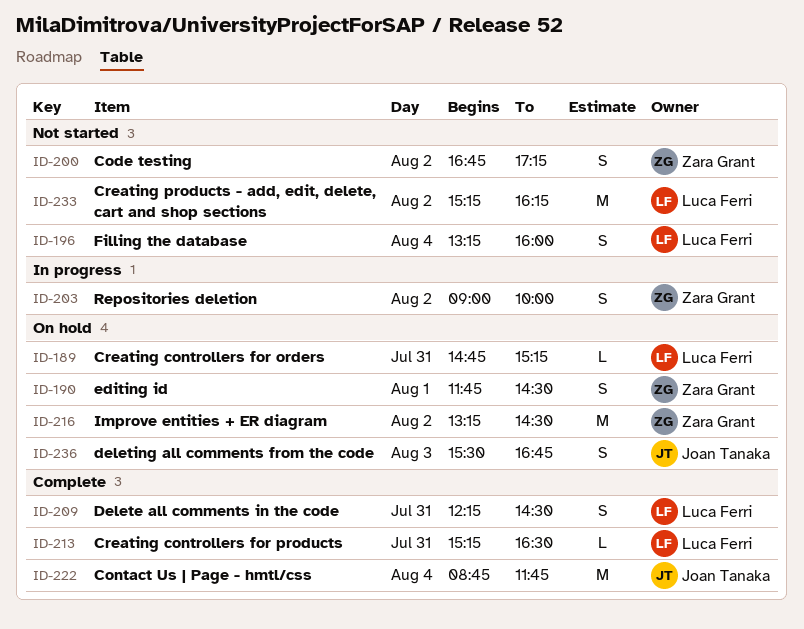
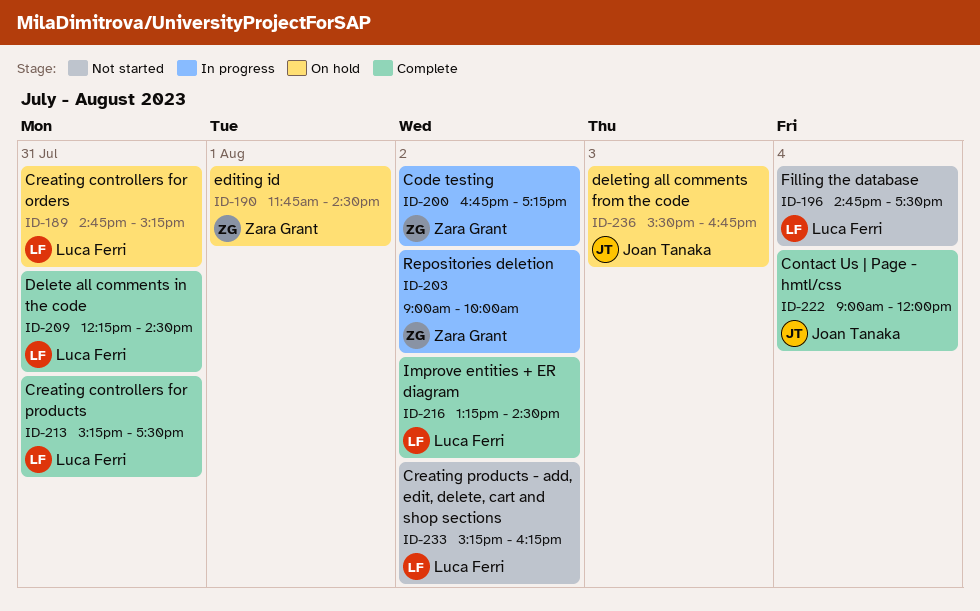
ID-196, begins: 13:15 -> 14:45
ID-196, ends: 16:00 -> 17:30
ID-200, status: Not started -> In progress
ID-213, ends: 16:30 -> 17:30
ID-216, status: On hold -> Complete
ID-216, owner: Zara Grant -> Luca Ferri
ID-222, begins: 08:45 -> 09:00
ID-222, ends: 11:45 -> 12:00

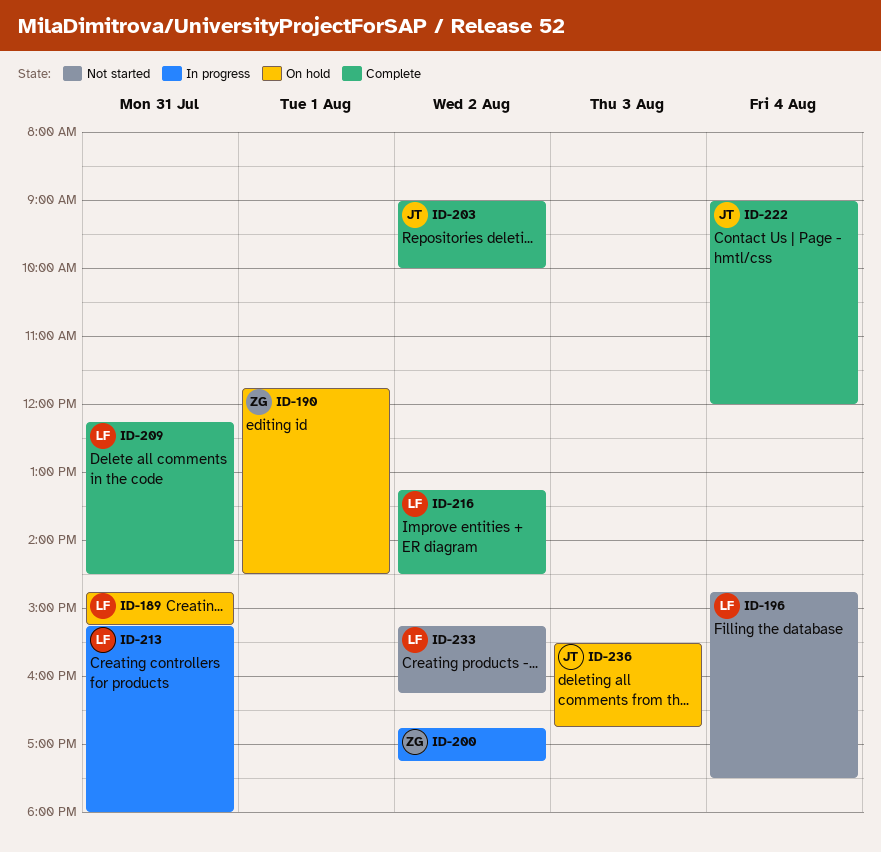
ID-203, status: In progress -> Complete
ID-203, owner: Zara Grant -> Joan Tanaka
ID-213, status: Complete -> In progress
ID-213, ends: 17:30 -> 18:00

